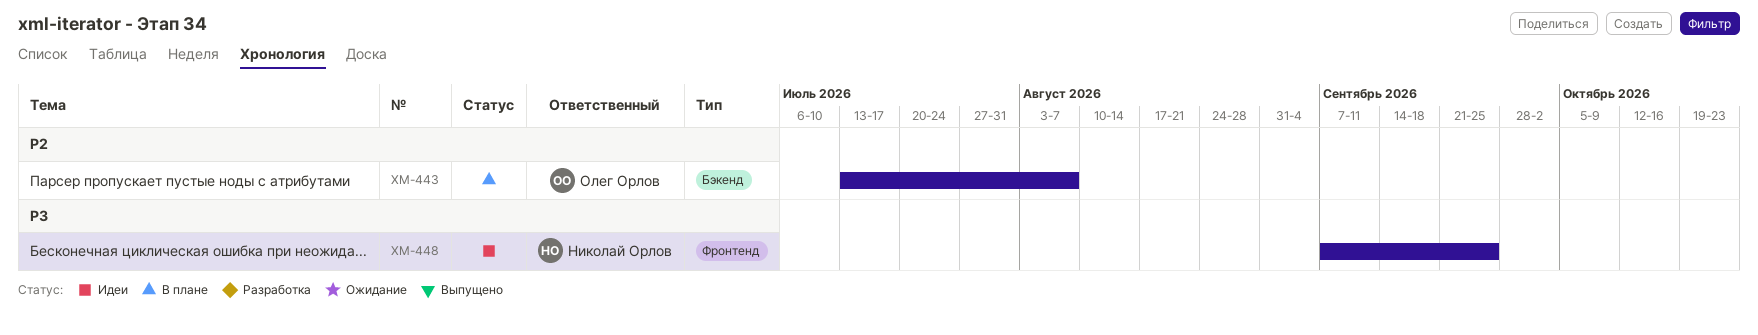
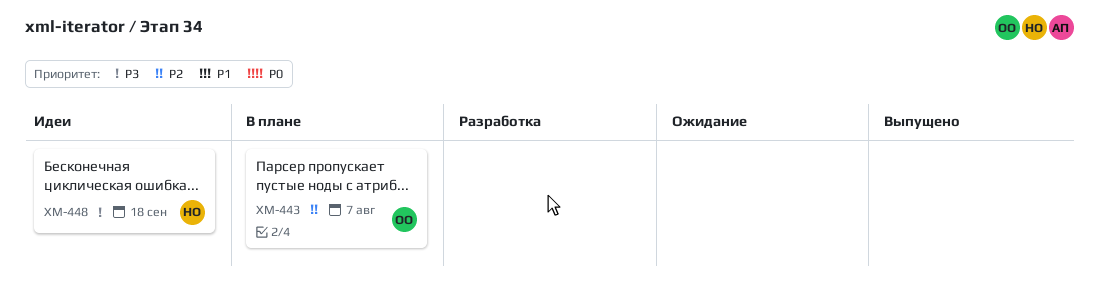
XM-448, due: Sep 25 -> Sep 18

